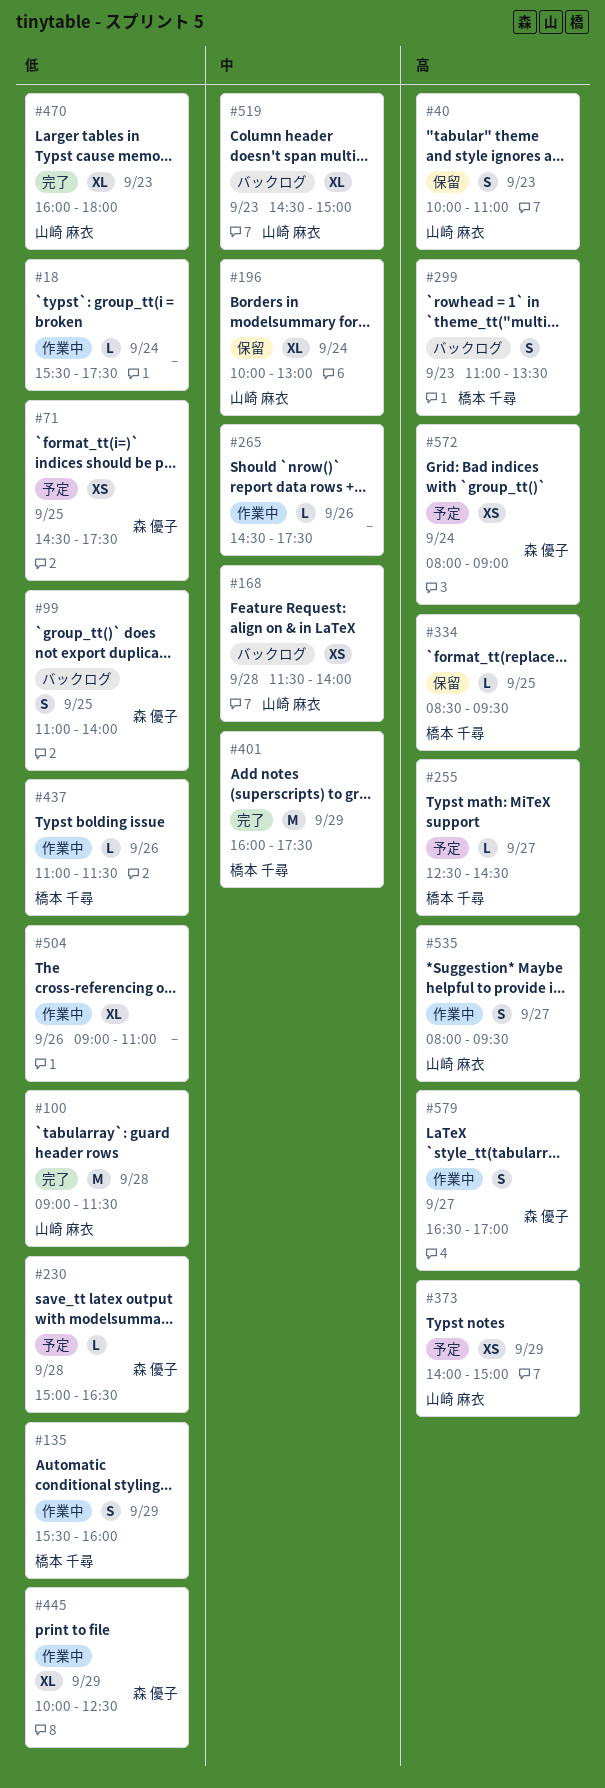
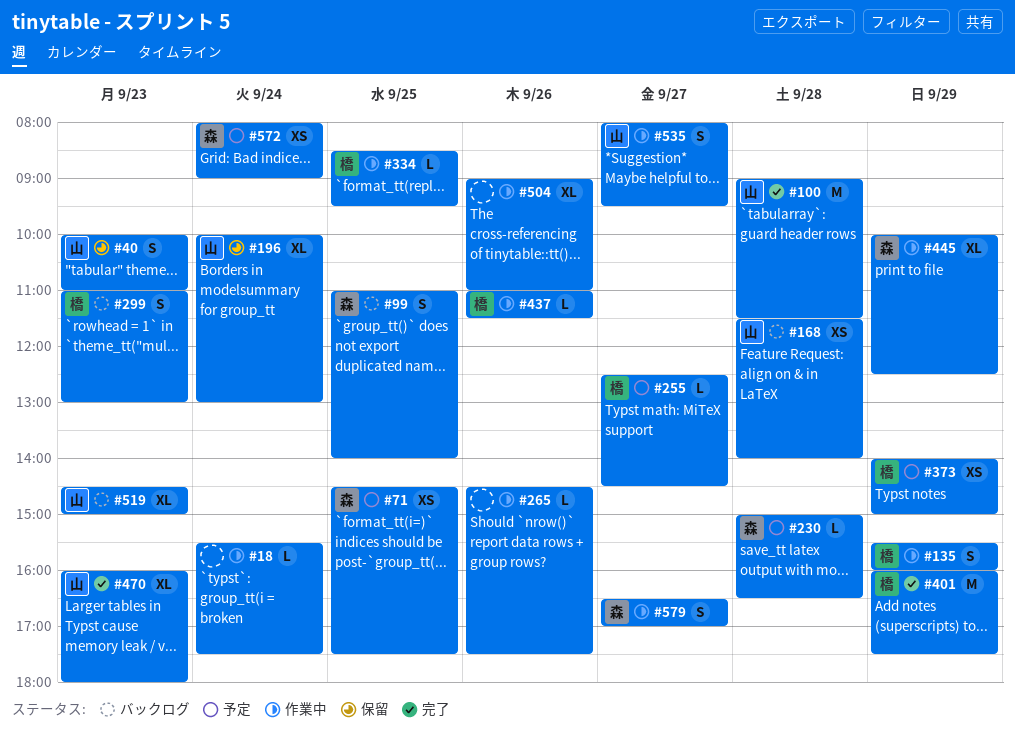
#299, ends: 13:30 -> 13:00
#334, status: 保留 -> 作業中
#373, owner: 山崎 麻衣 -> 橋本 千尋

